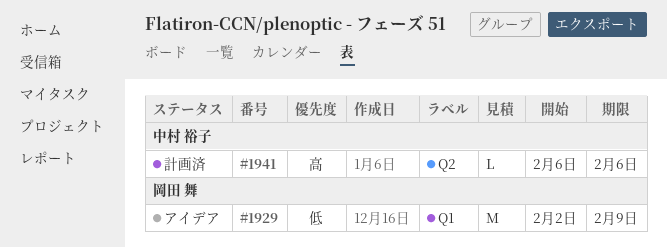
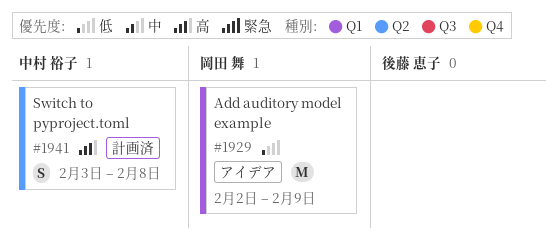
#1941, estimate: L -> S
#1941, start: Feb 6 -> Feb 3
#1941, due: Feb 6 -> Feb 8

